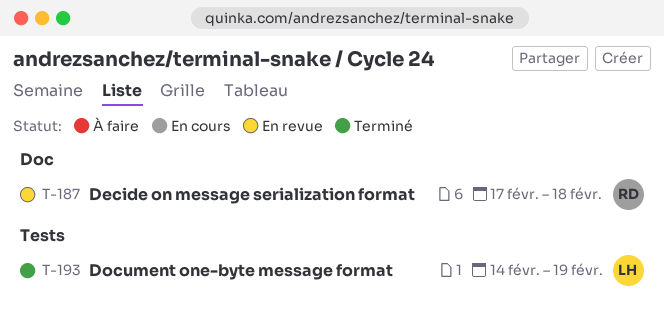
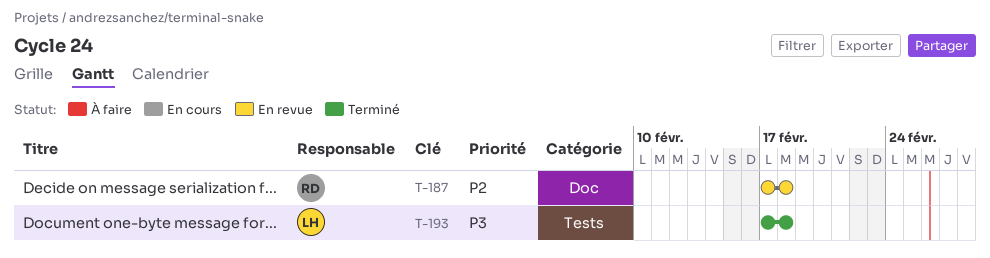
T-193, start: Feb 14 -> Feb 17
T-193, due: Feb 19 -> Feb 18

